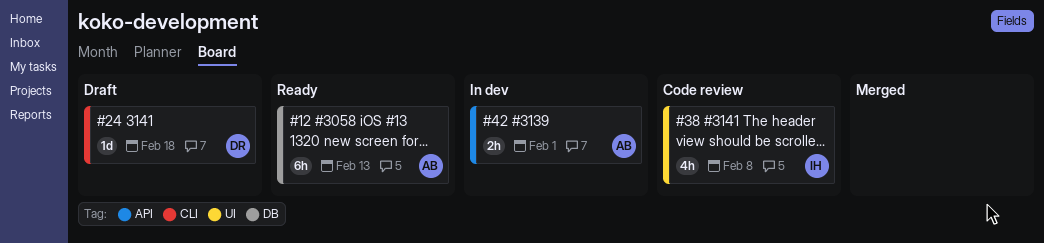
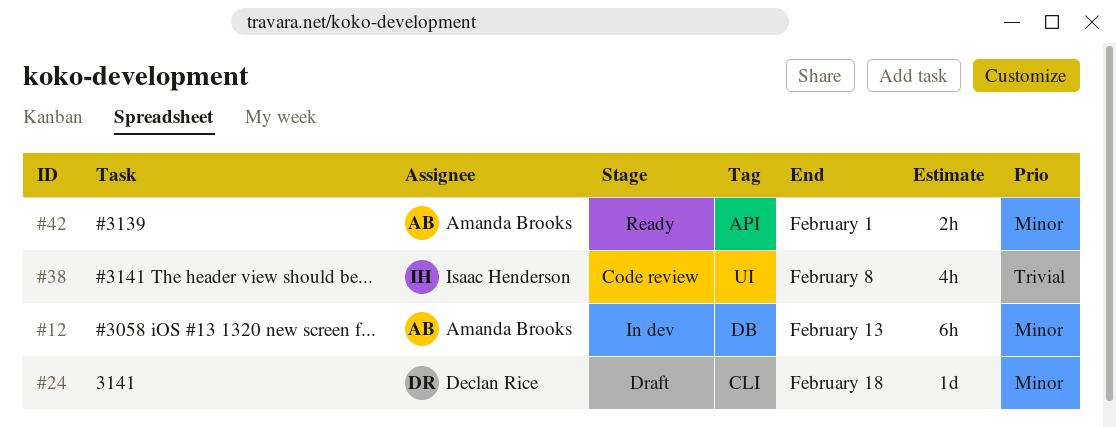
#12, status: Ready -> In dev
#42, status: In dev -> Ready

